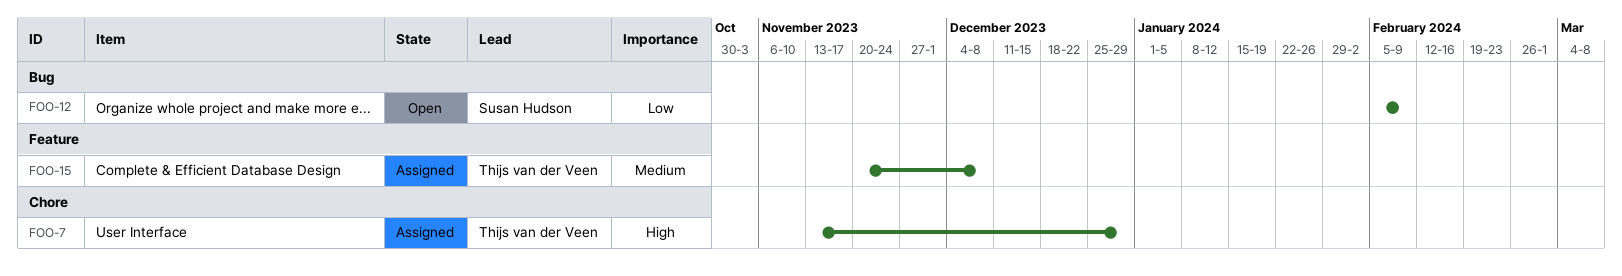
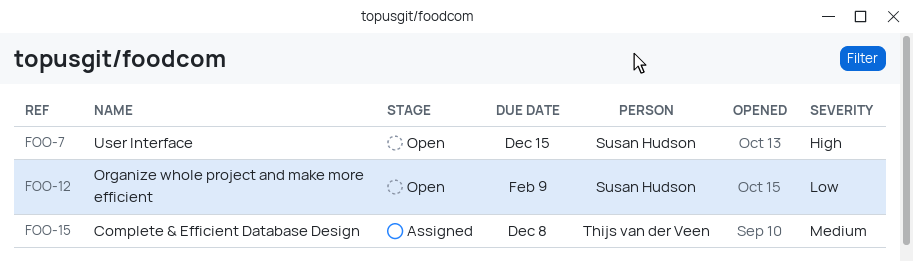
FOO-7, status: Assigned -> Open
FOO-7, owner: Thijs van der Veen -> Susan Hudson
FOO-7, due: Dec 29 -> Dec 15

